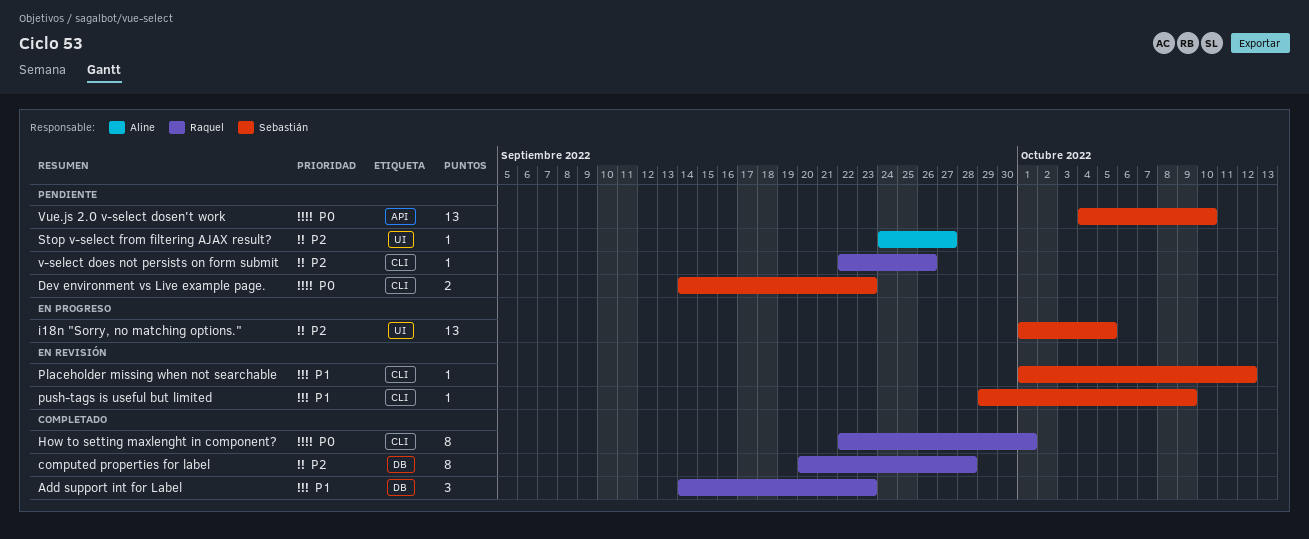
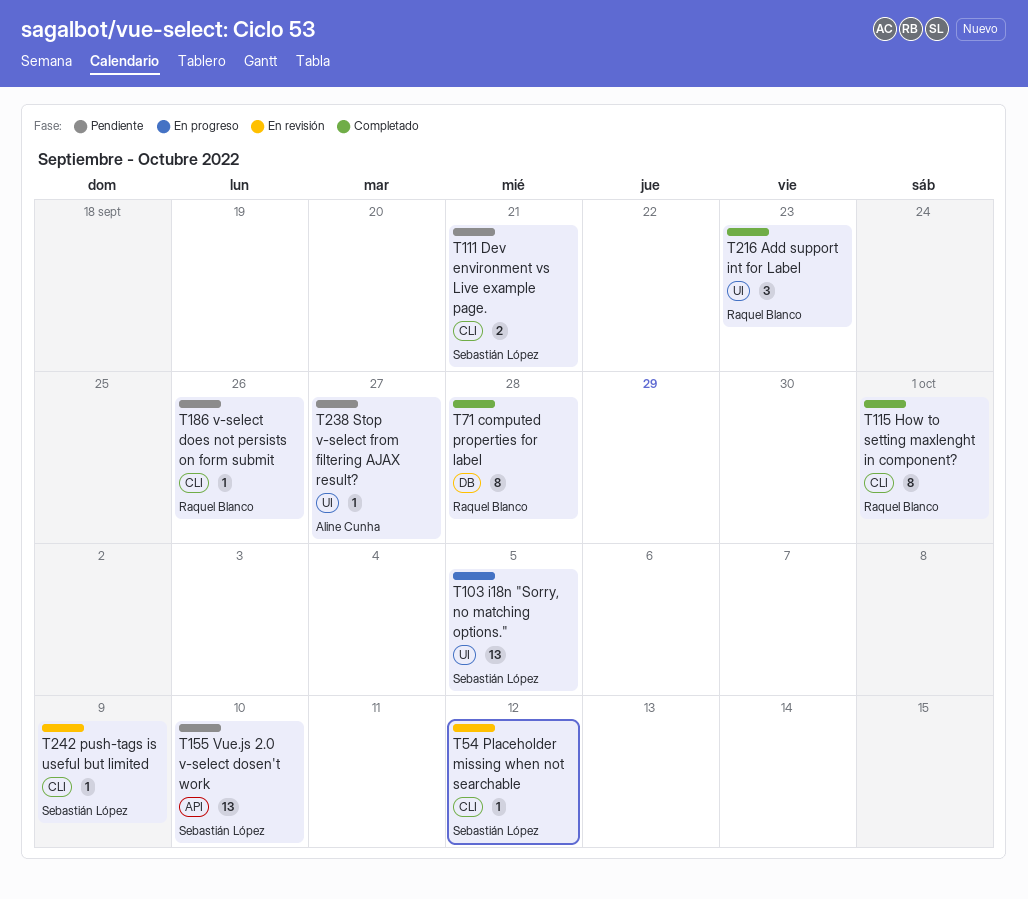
Add support int for Label, label: DB -> UI
Dev environment vs Live example page., due: Sep 23 -> Sep 21

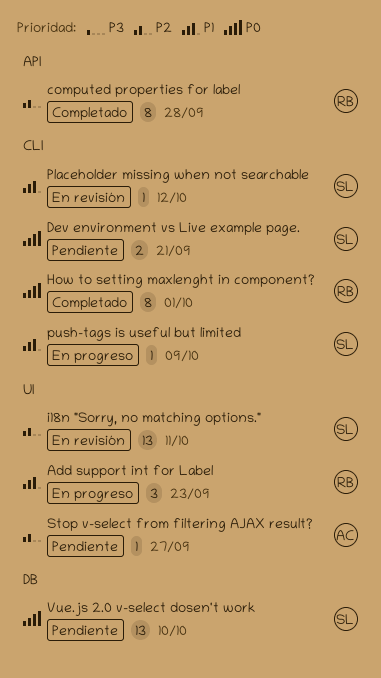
Add support int for Label, status: Completado -> En progreso
computed properties for label, label: DB -> API
i18n "Sorry, no matching options.", status: En progreso -> En revisión
i18n "Sorry, no matching options.", due: Oct 5 -> Oct 11
push-tags is useful but limited, status: En revisión -> En progreso
v-select does not persists on form submit: present -> none
Vue.js 2.0 v-select dosen't work, label: API -> DB

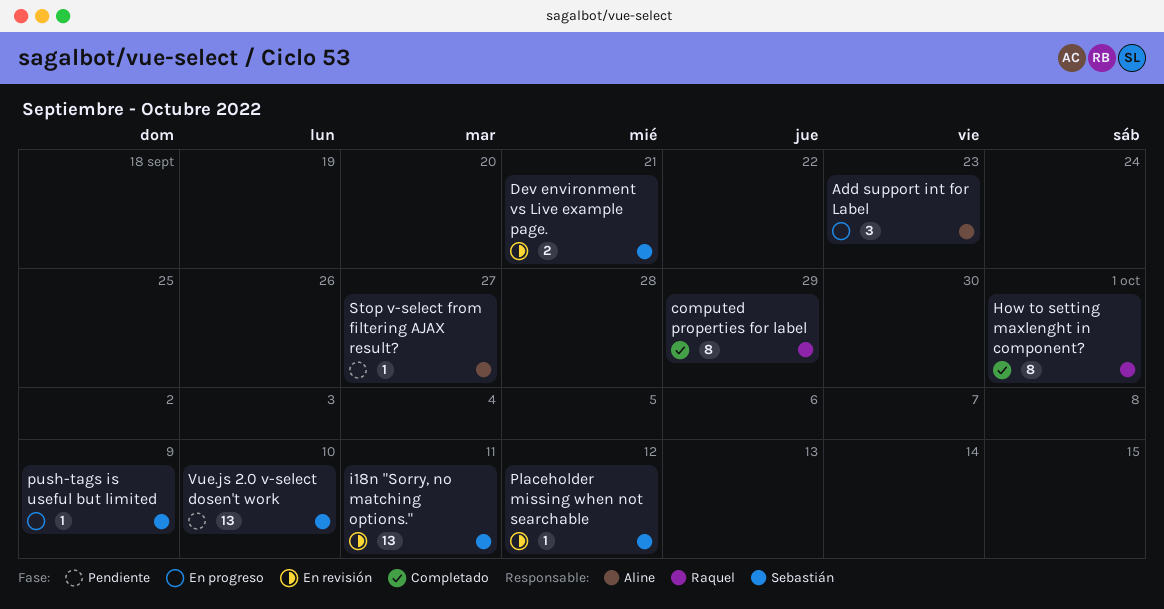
Add support int for Label, owner: Raquel -> Aline
computed properties for label, due: Sep 28 -> Sep 29
Dev environment vs Live example page., status: Pendiente -> En revisión

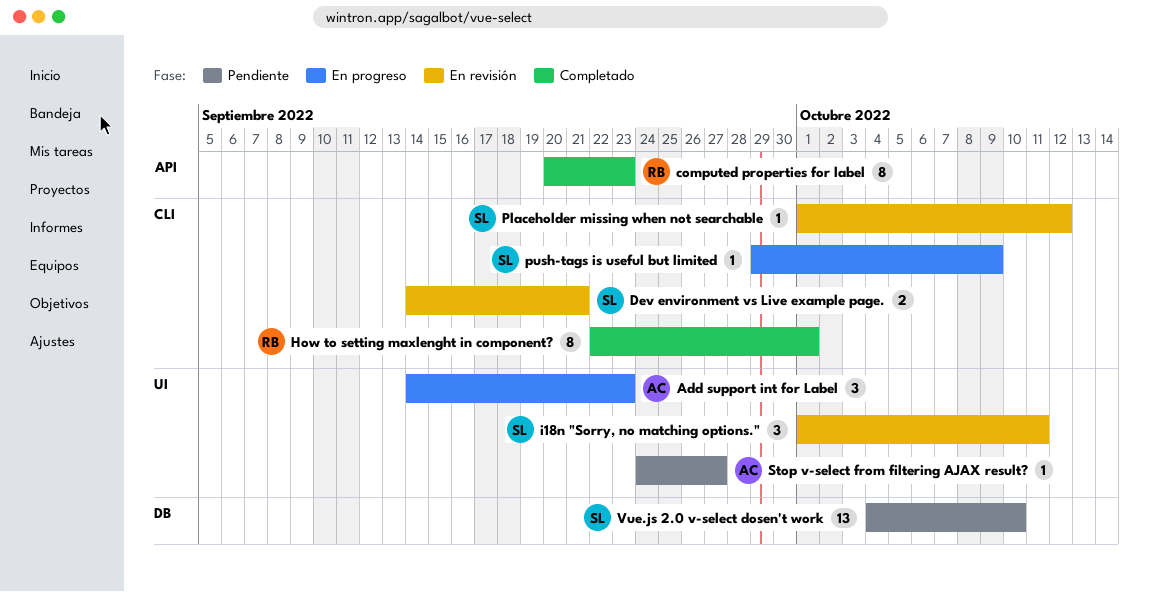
computed properties for label, due: Sep 29 -> Sep 23
i18n "Sorry, no matching options.", estimate: 13 -> 3

